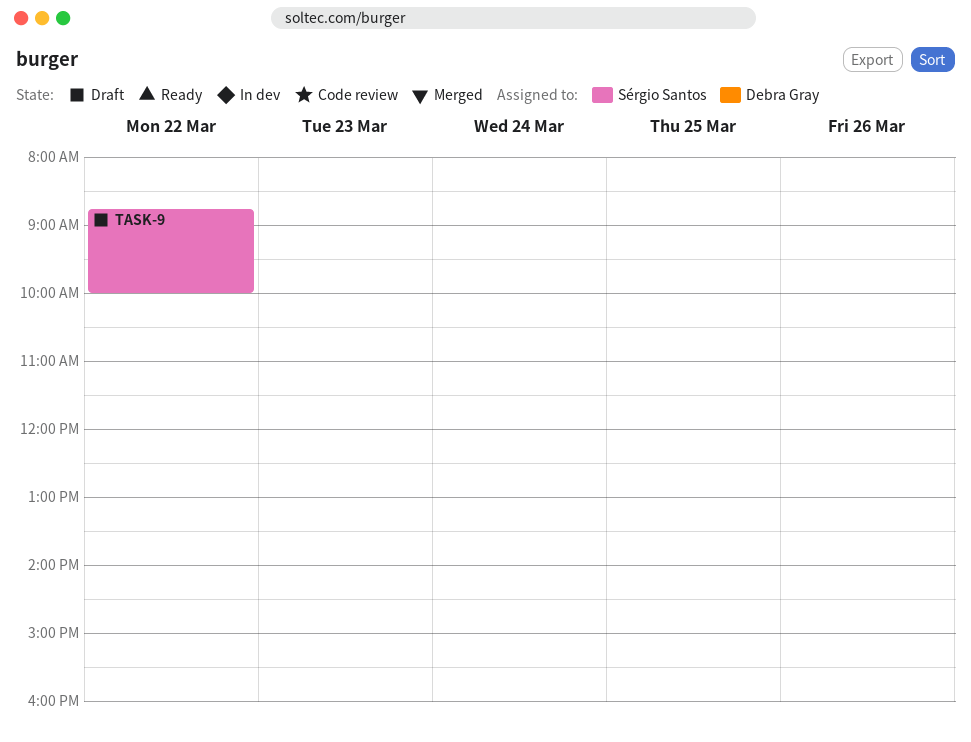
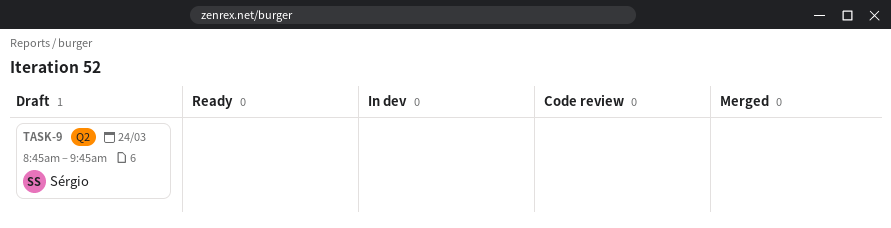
TASK-9, day: Mar 22 -> Mar 24
TASK-9, ends: 10:00 -> 09:45

